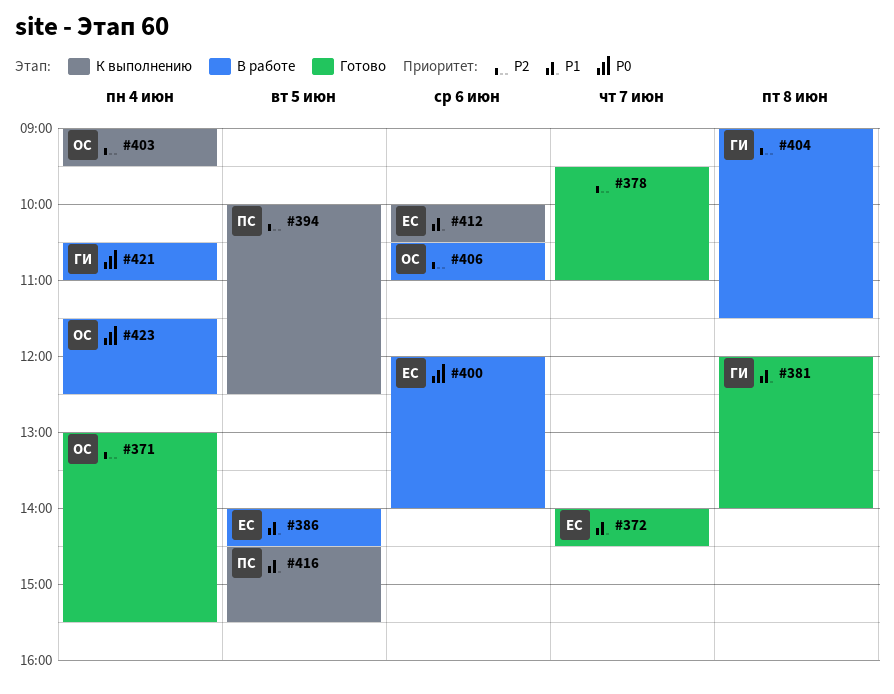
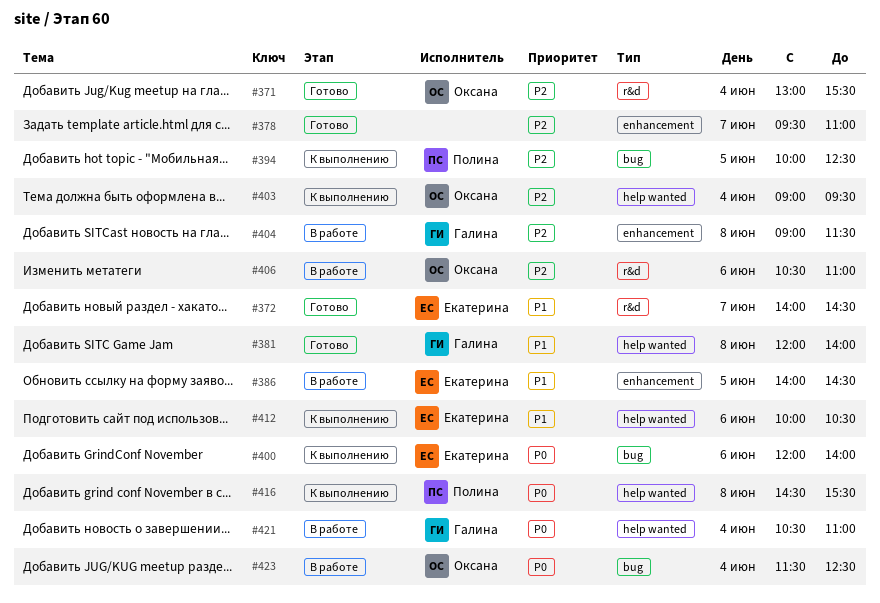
#400, status: В работе -> К выполнению
#416, priority: P1 -> P0
#416, day: Jun 5 -> Jun 8

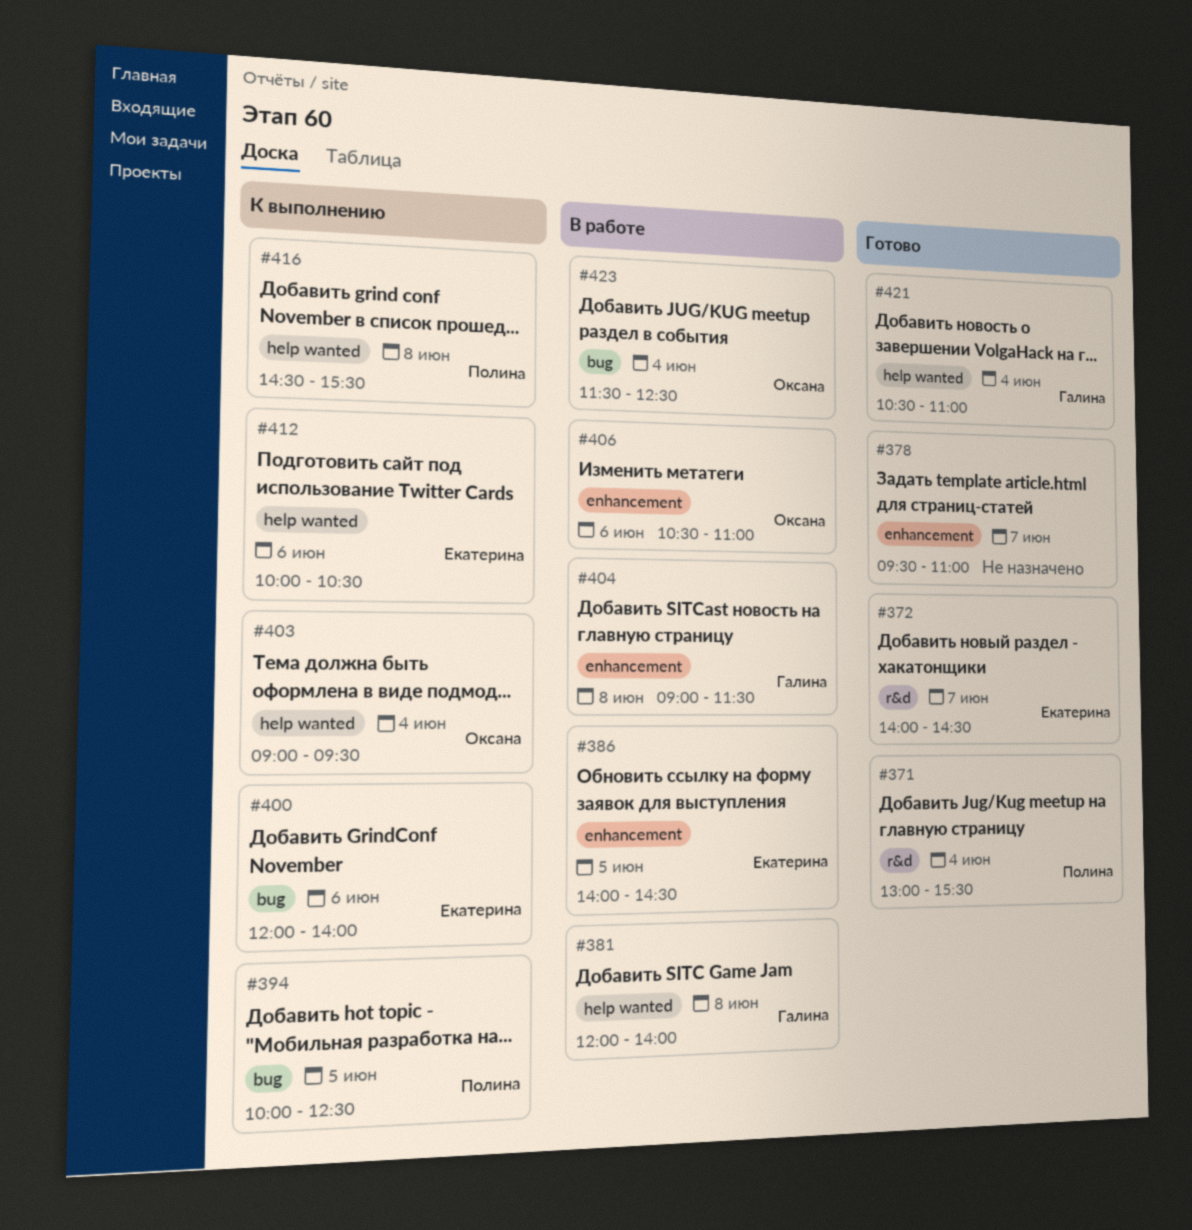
#371, owner: Оксана -> Полина
#381, status: Готово -> В работе
#406, label: r&d -> enhancement
#421, status: В работе -> Готово

